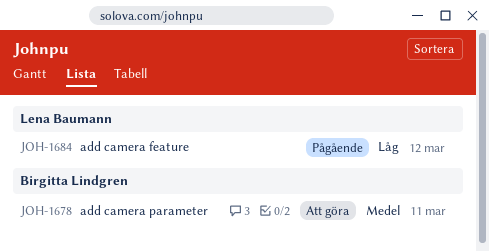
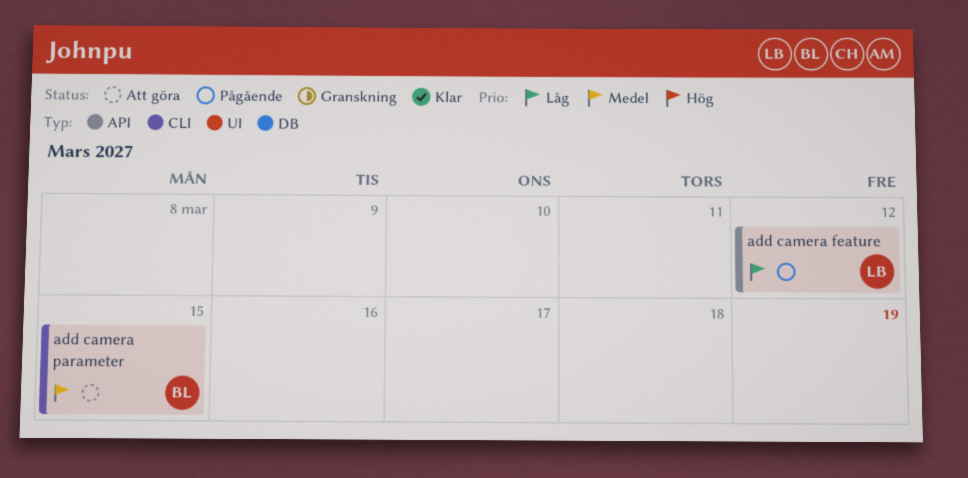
add camera parameter, due: Mar 11 -> Mar 15

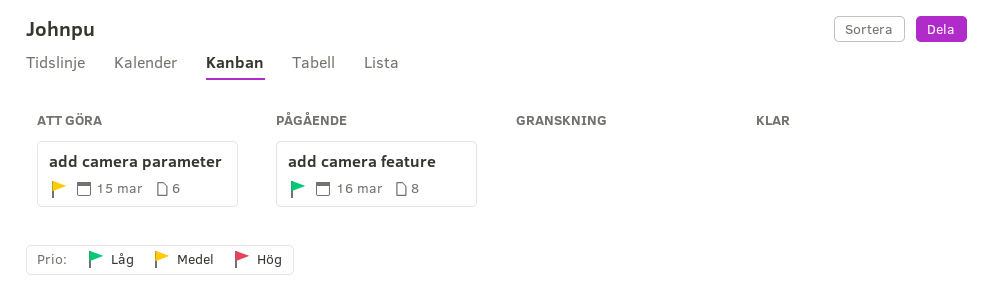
add camera feature, due: Mar 12 -> Mar 16

